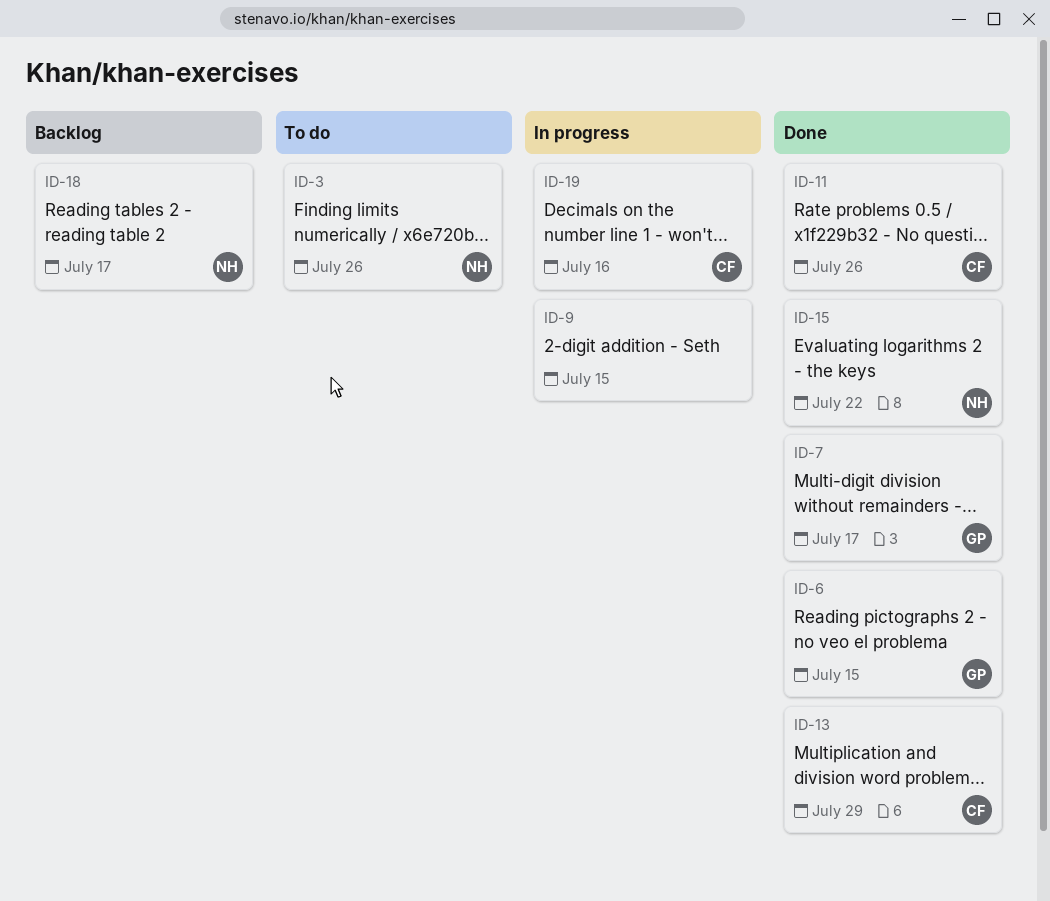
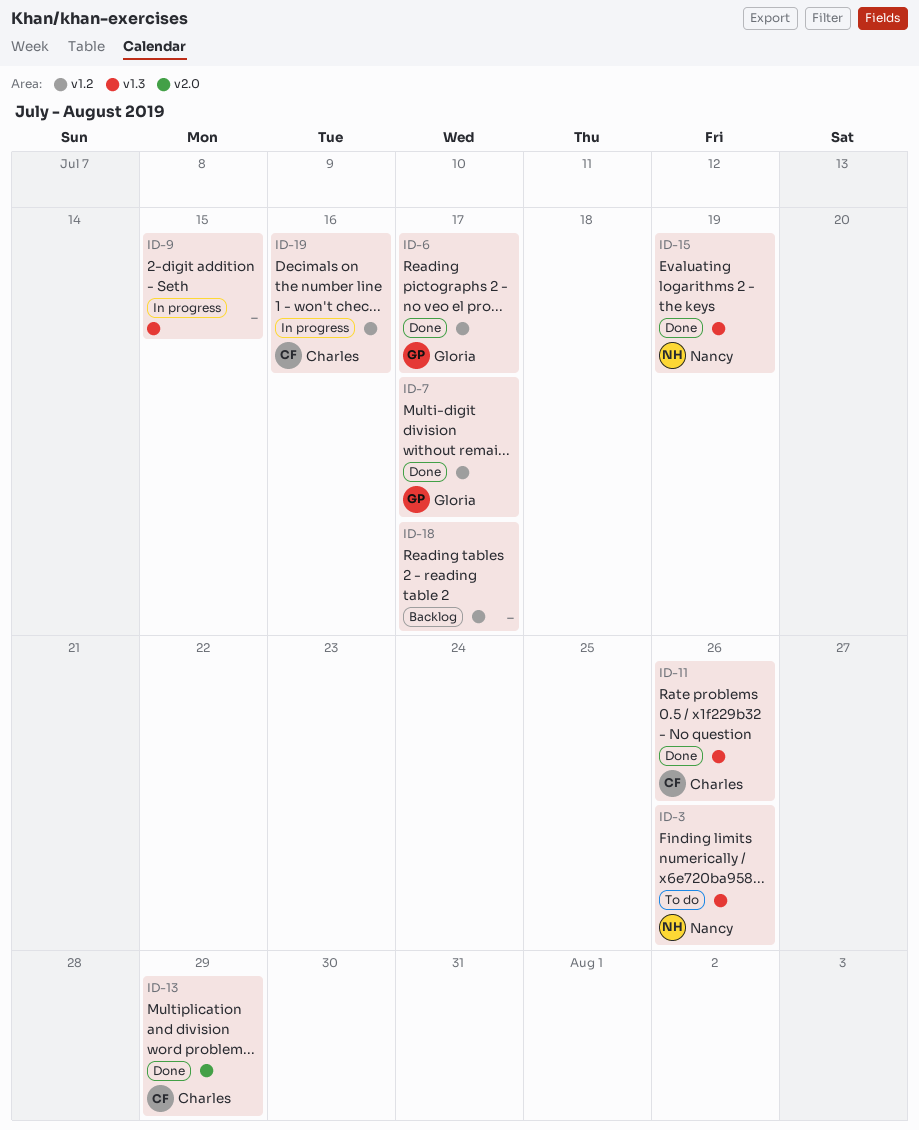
ID-6, due: Jul 15 -> Jul 17
ID-15, due: Jul 22 -> Jul 19
ID-18, owner: Nancy -> none

